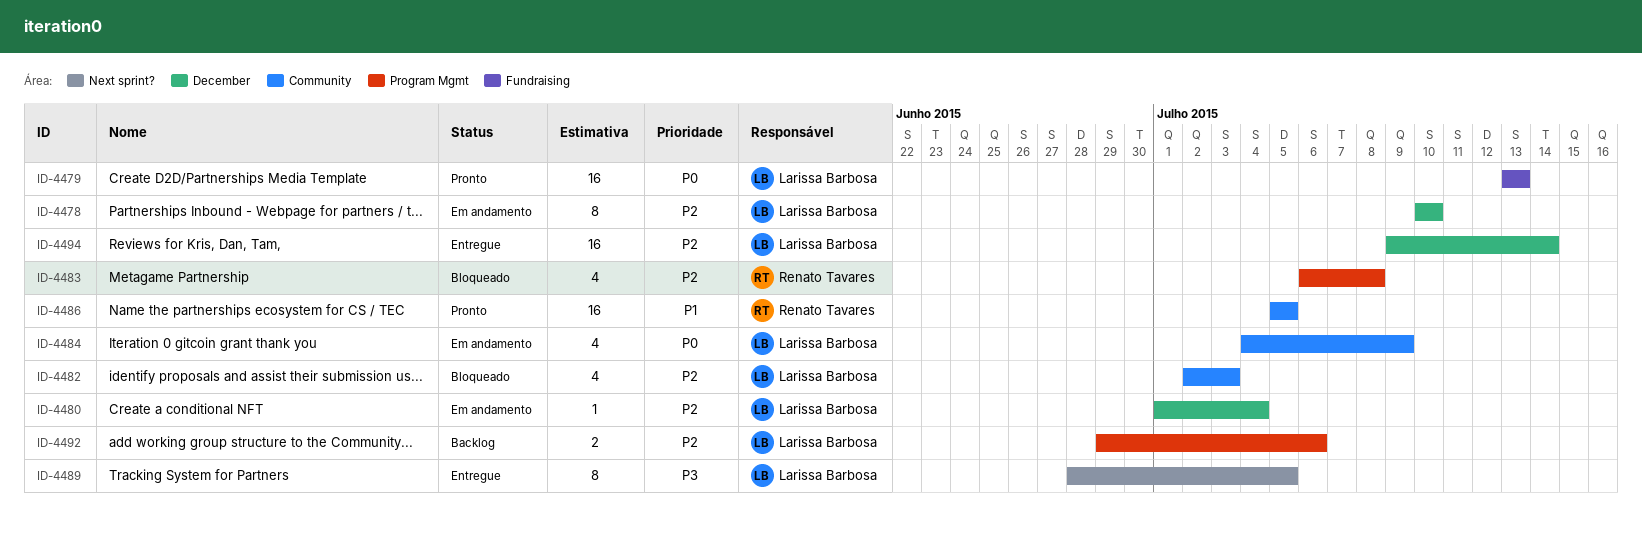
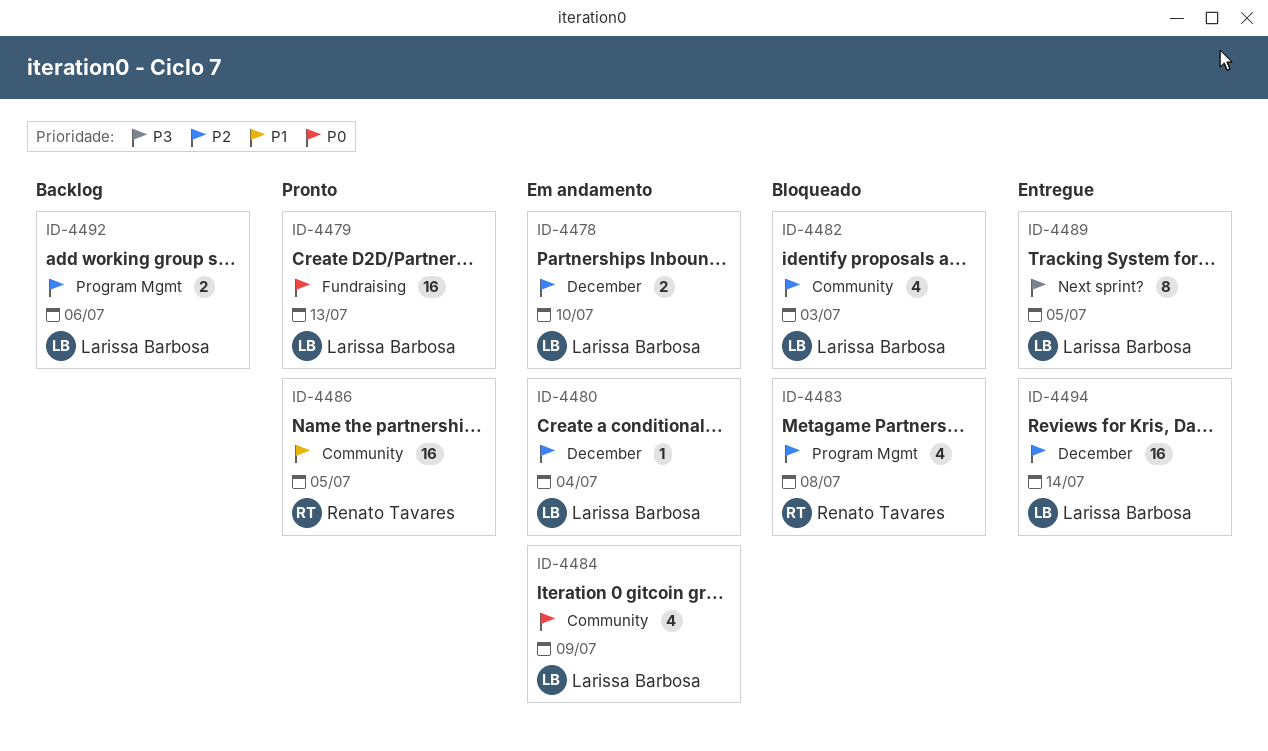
ID-4478, estimate: 8 -> 2

